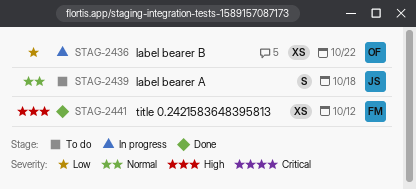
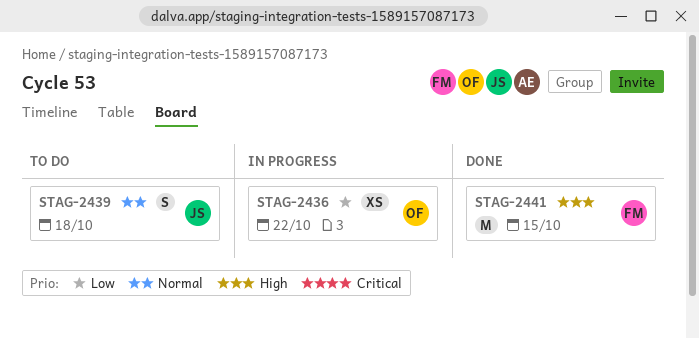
STAG-2441, estimate: XS -> M
STAG-2441, due: Oct 12 -> Oct 15

